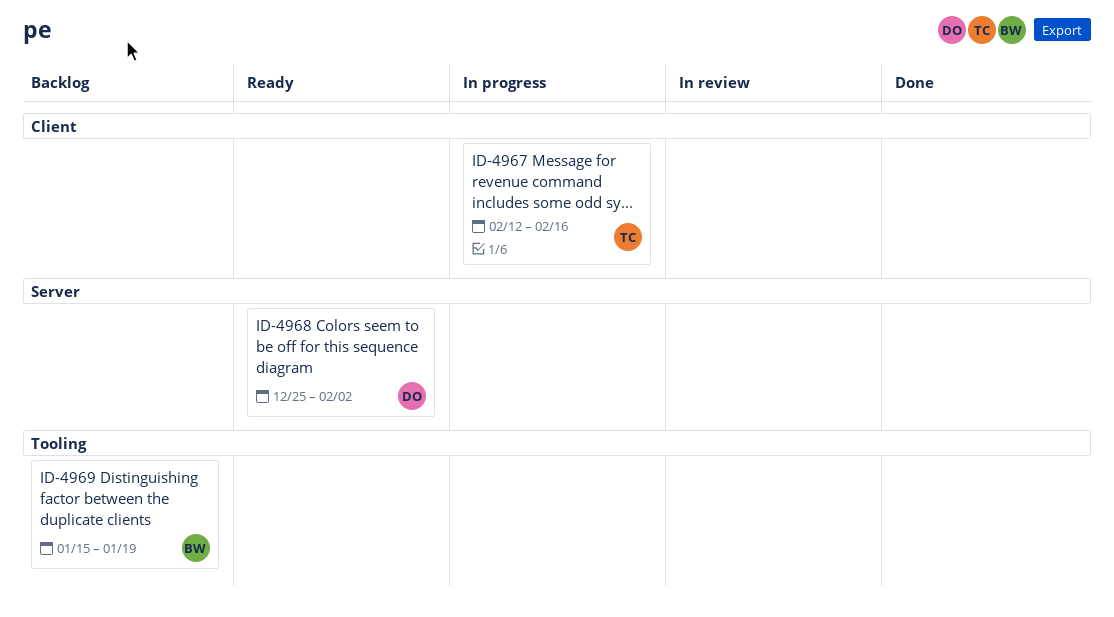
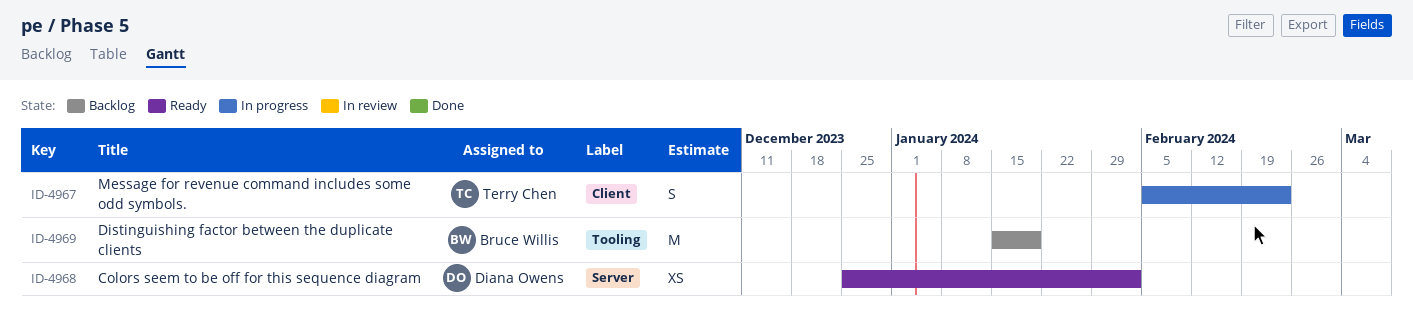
ID-4967, start: Feb 12 -> Feb 5
ID-4967, due: Feb 16 -> Feb 23

